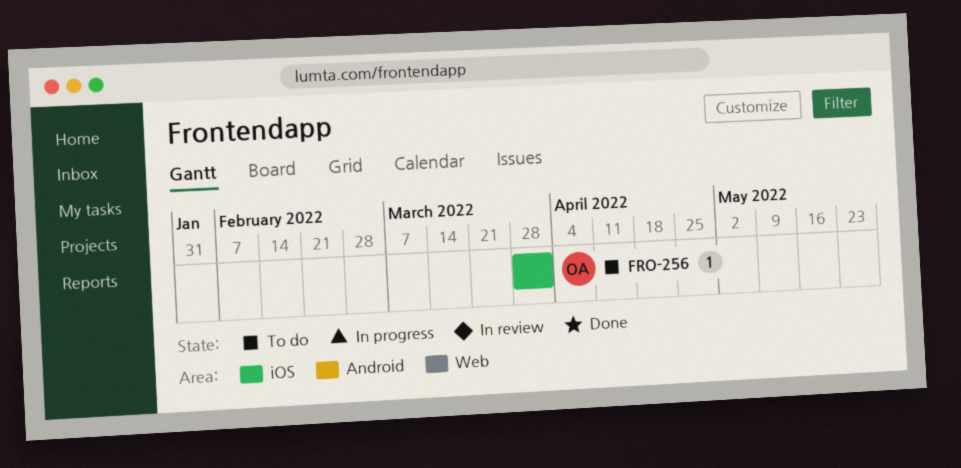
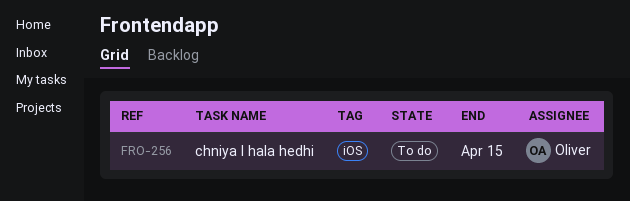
FRO-256, due: Apr 1 -> Apr 15

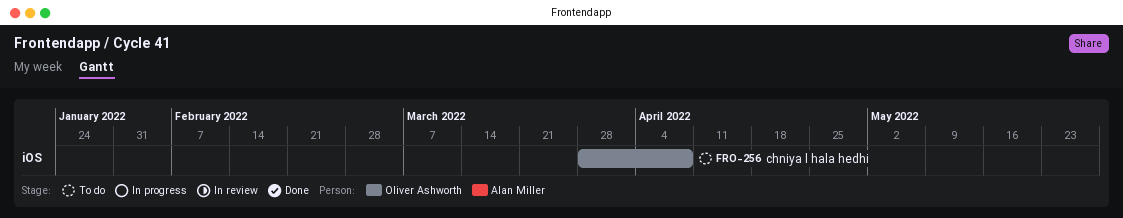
FRO-256, due: Apr 15 -> Apr 8

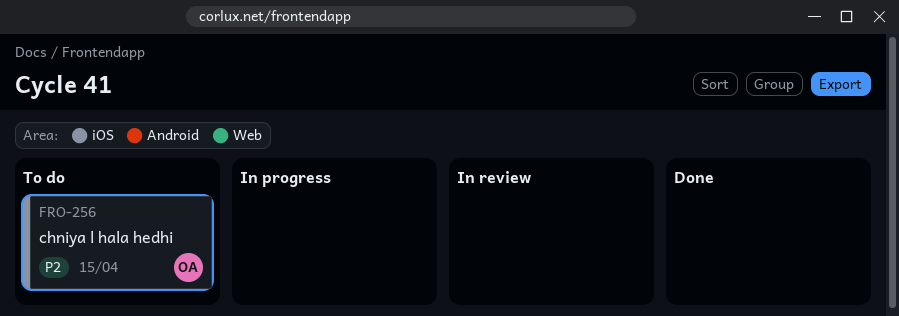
FRO-256, due: Apr 8 -> Apr 15

